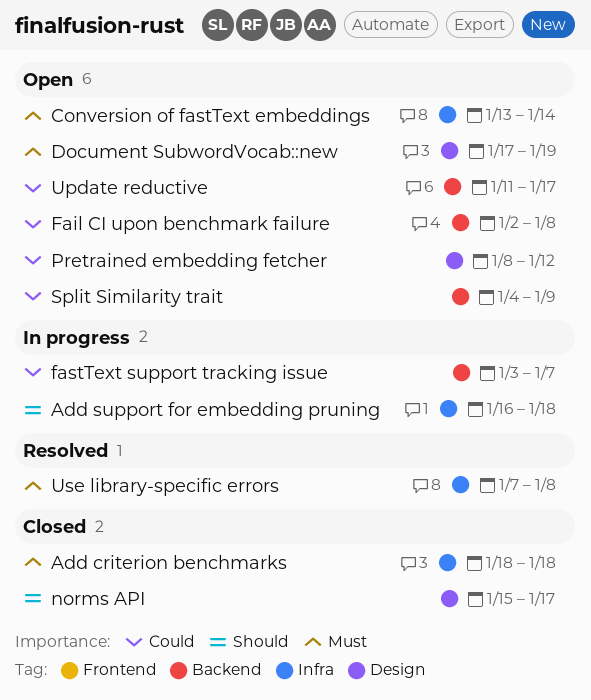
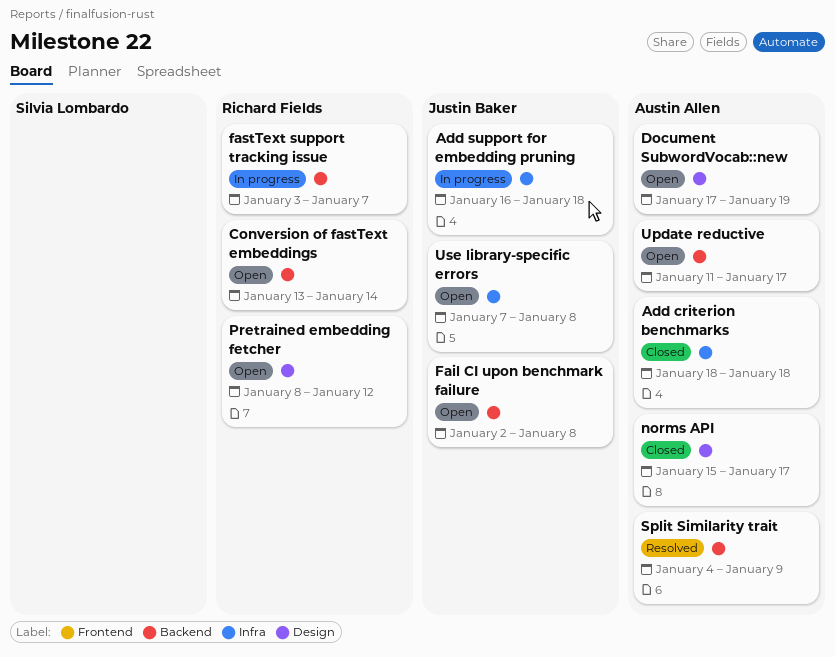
Conversion of fastText embeddings, label: Infra -> Backend
Split Similarity trait, status: Open -> Resolved
Use library-specific errors, status: Resolved -> Open

